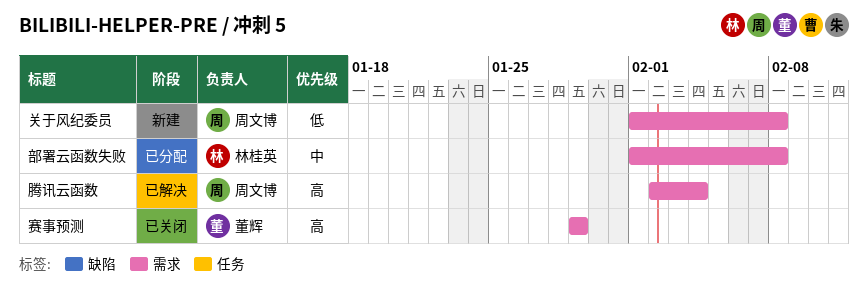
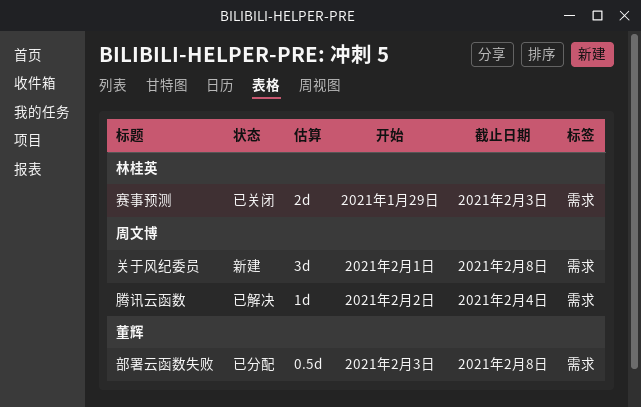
赛事预测, owner: 董辉 -> 林桂英
赛事预测, due: Jan 29 -> Feb 3
部署云函数失败, owner: 林桂英 -> 董辉
部署云函数失败, start: Feb 1 -> Feb 3

